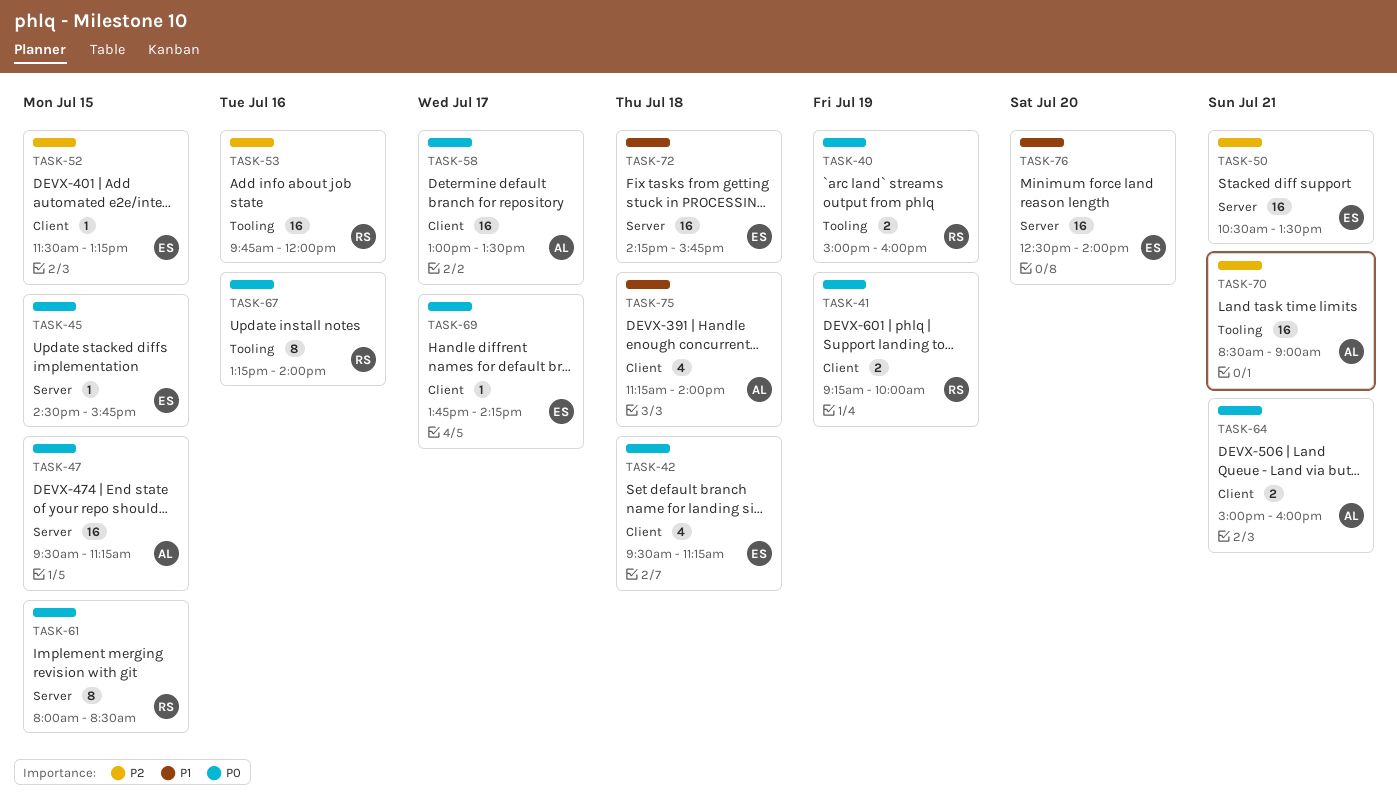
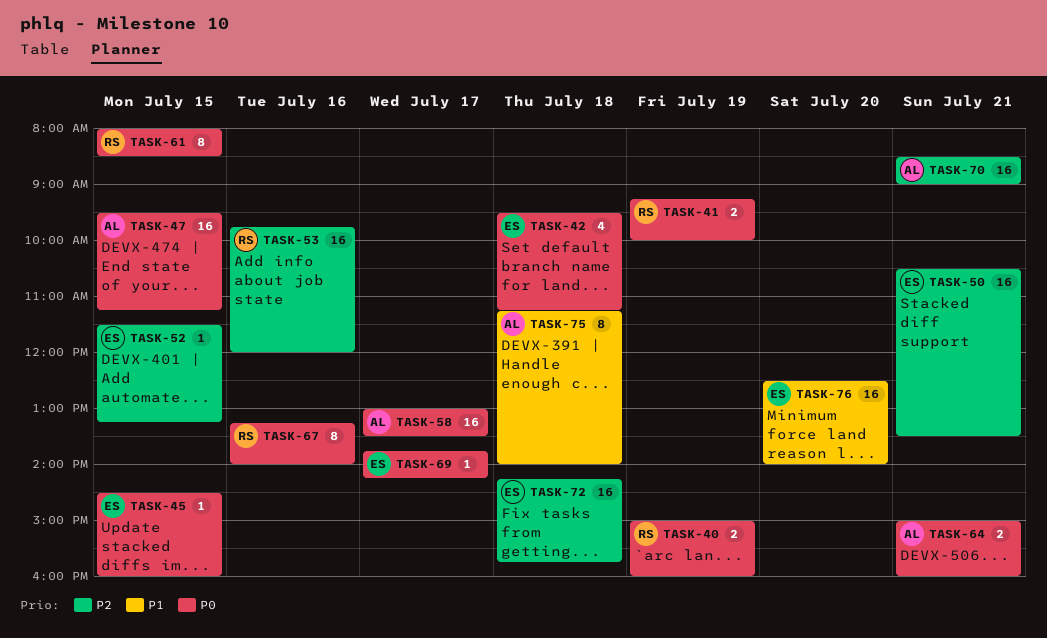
TASK-45, ends: 15:45 -> 16:00
TASK-72, priority: P1 -> P2
TASK-75, estimate: 4 -> 8

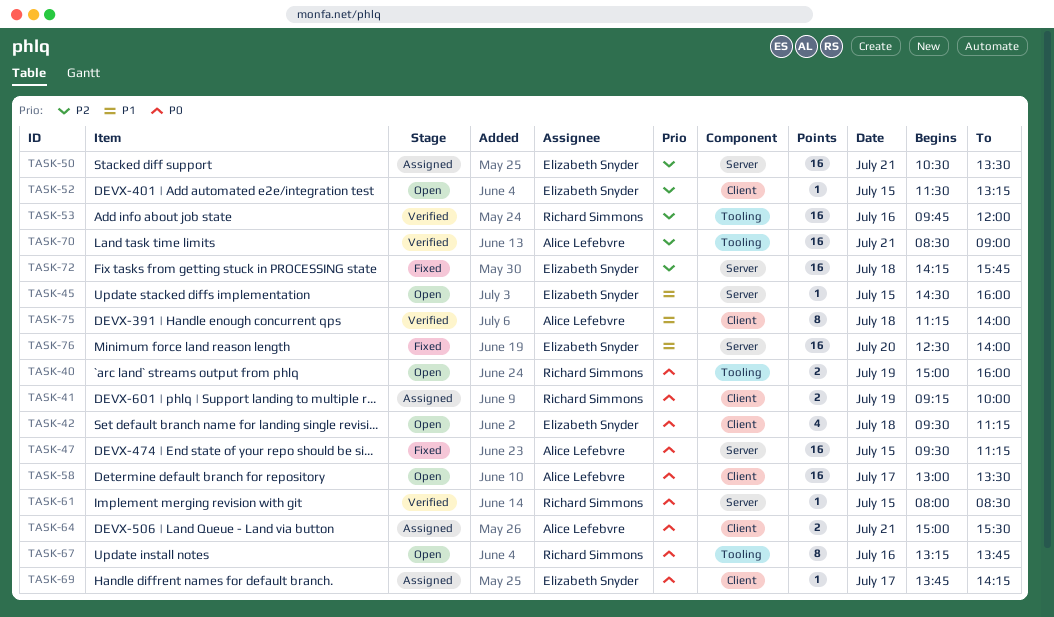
TASK-45, priority: P0 -> P1
TASK-61, estimate: 8 -> 1
TASK-64, ends: 16:00 -> 15:30
TASK-67, ends: 14:00 -> 13:45

